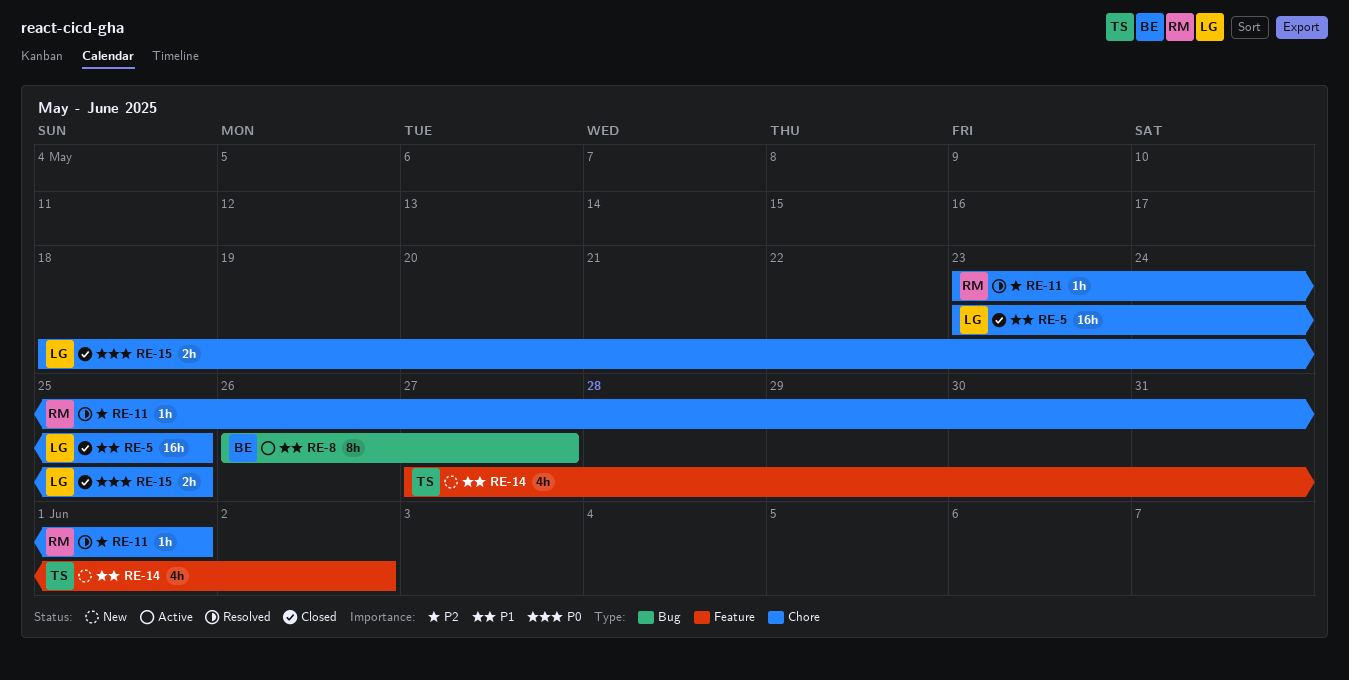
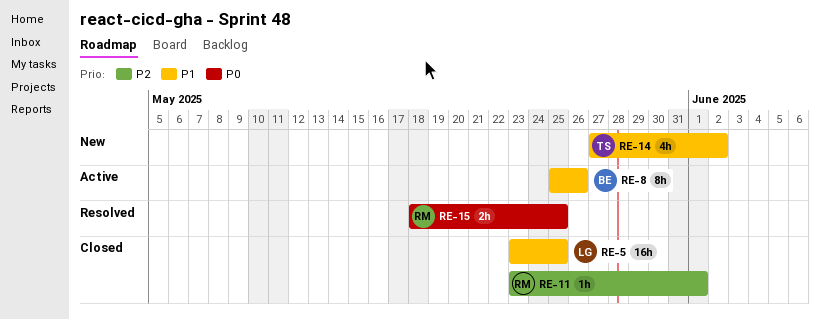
RE-8, start: May 26 -> May 25
RE-8, due: May 27 -> May 26
RE-11, status: Resolved -> Closed
RE-15, status: Closed -> Resolved
RE-15, owner: LG -> RM

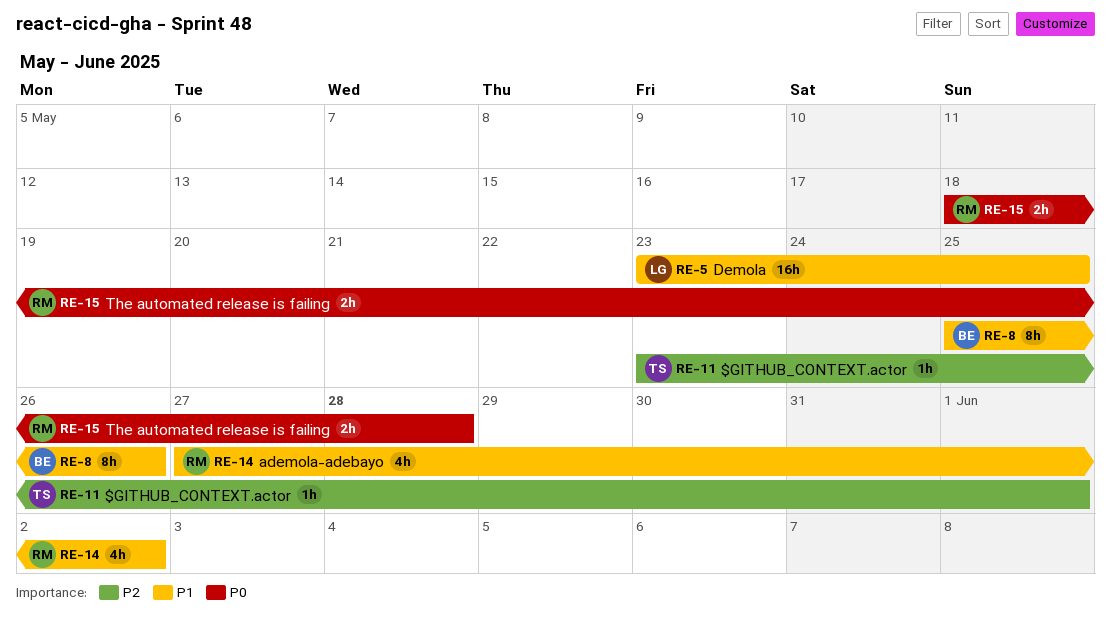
RE-11, owner: RM -> TS
RE-14, owner: TS -> RM
RE-15, due: May 25 -> May 28

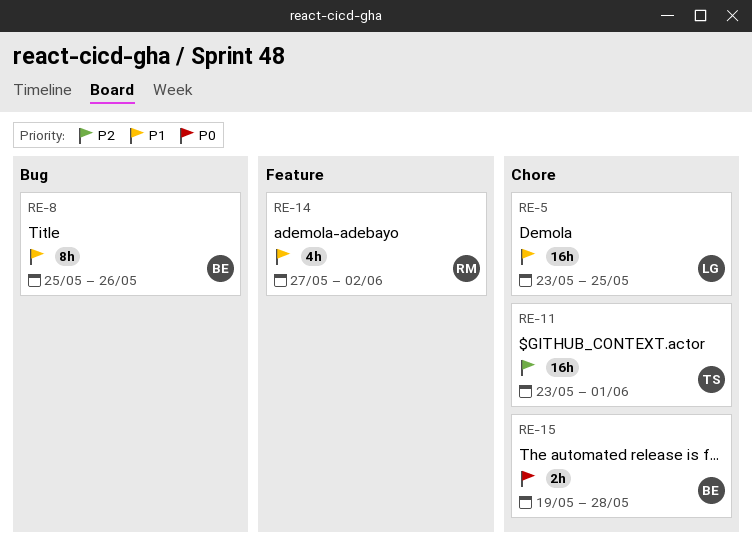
RE-11, estimate: 1h -> 16h
RE-15, owner: RM -> BE
RE-15, start: May 18 -> May 19

